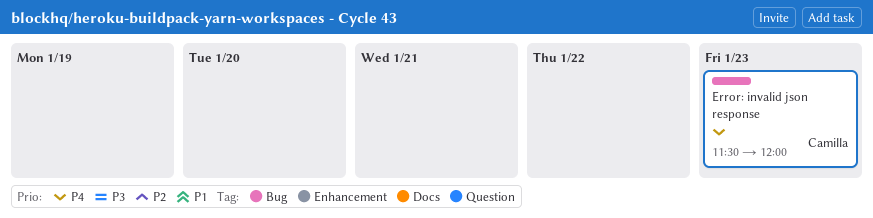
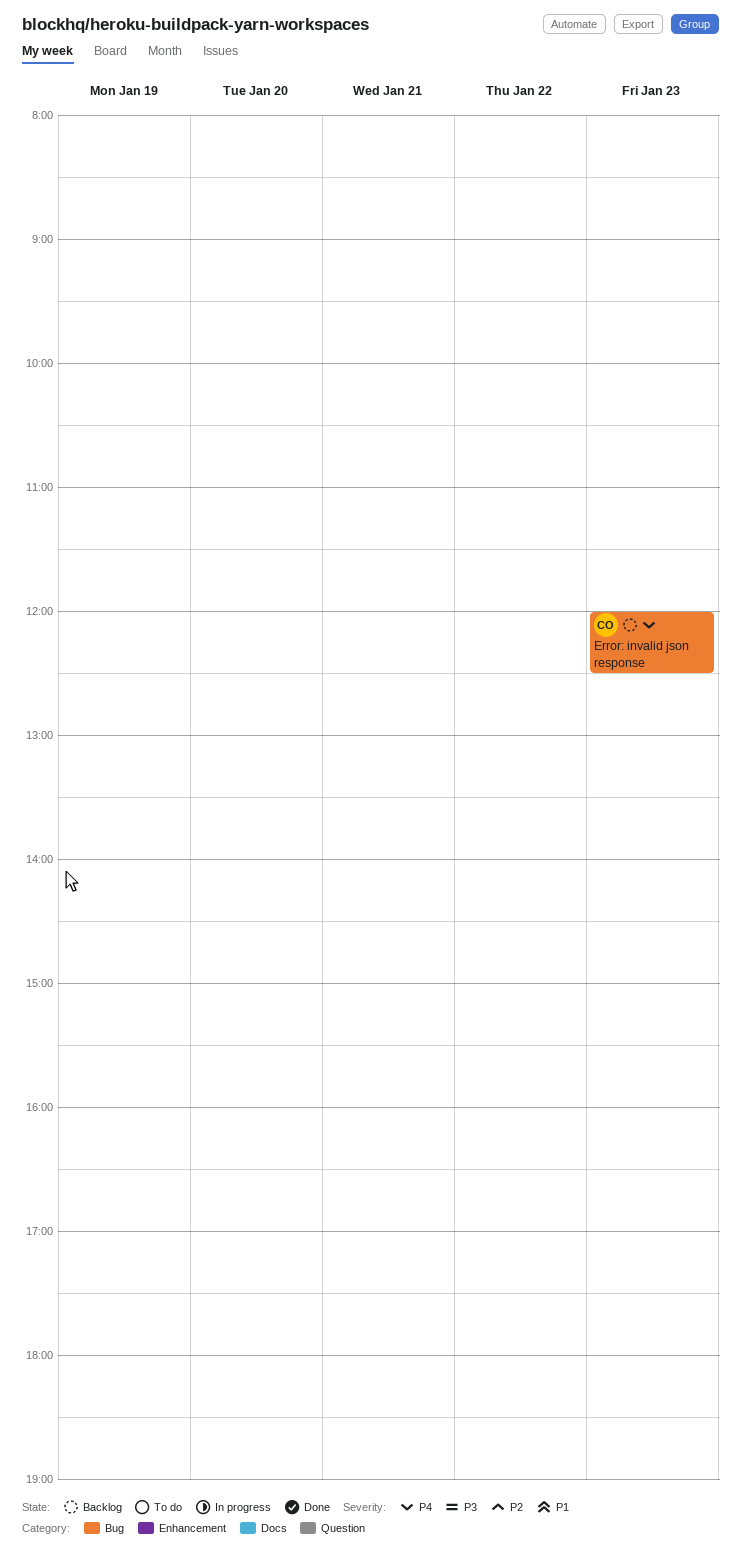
Error: invalid json response, begins: 11:30 -> 12:00
Error: invalid json response, ends: 12:00 -> 12:30

